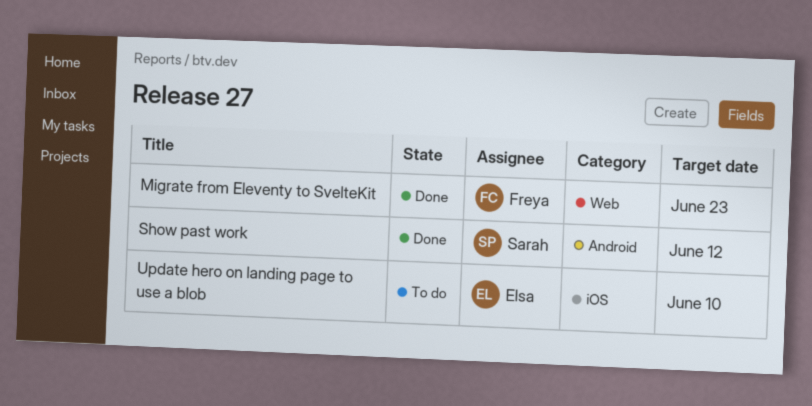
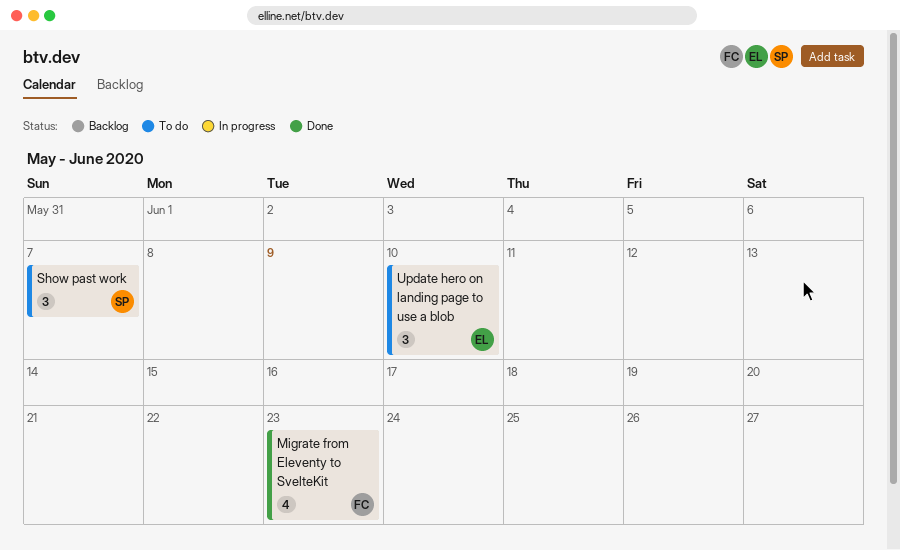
Show past work, status: Done -> To do
Show past work, due: Jun 12 -> Jun 7

